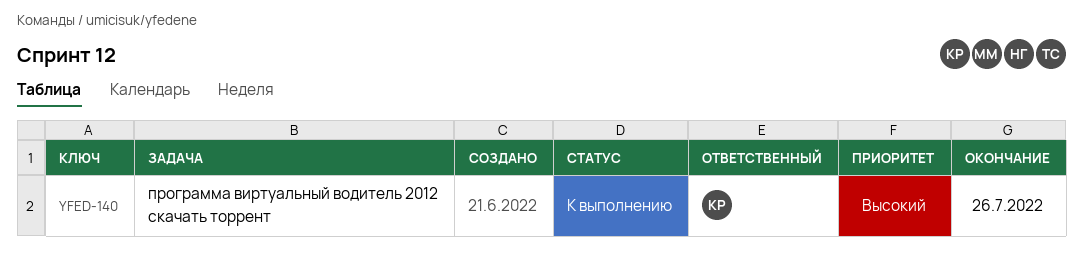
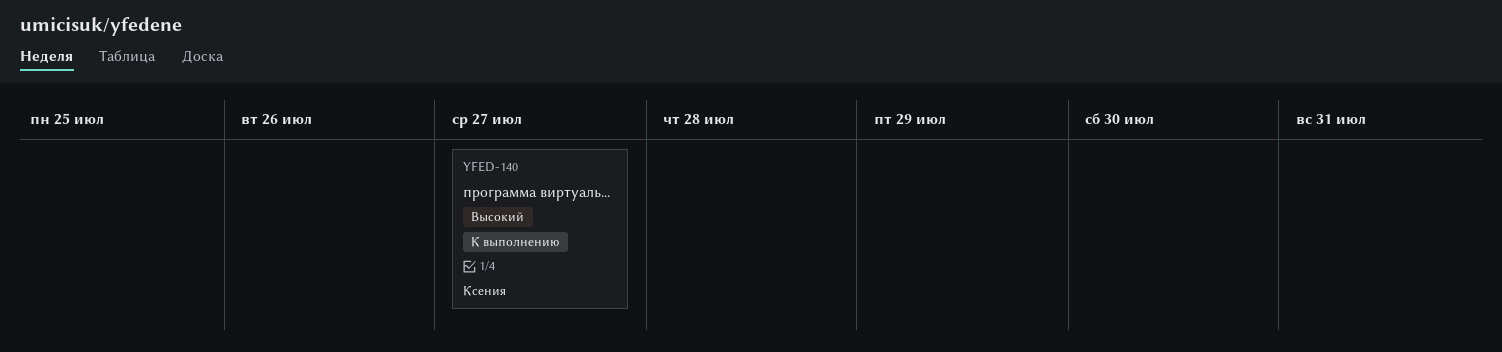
YFED-140, due: Jul 26 -> Jul 27

